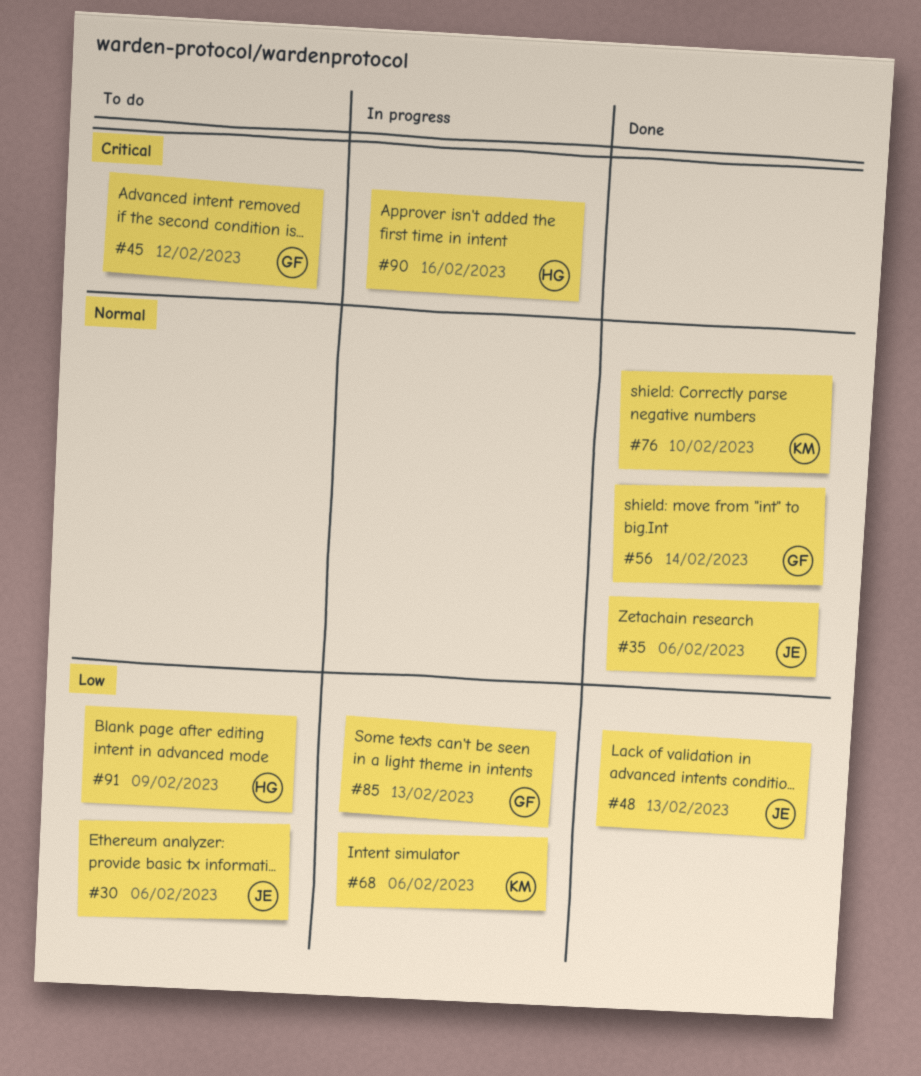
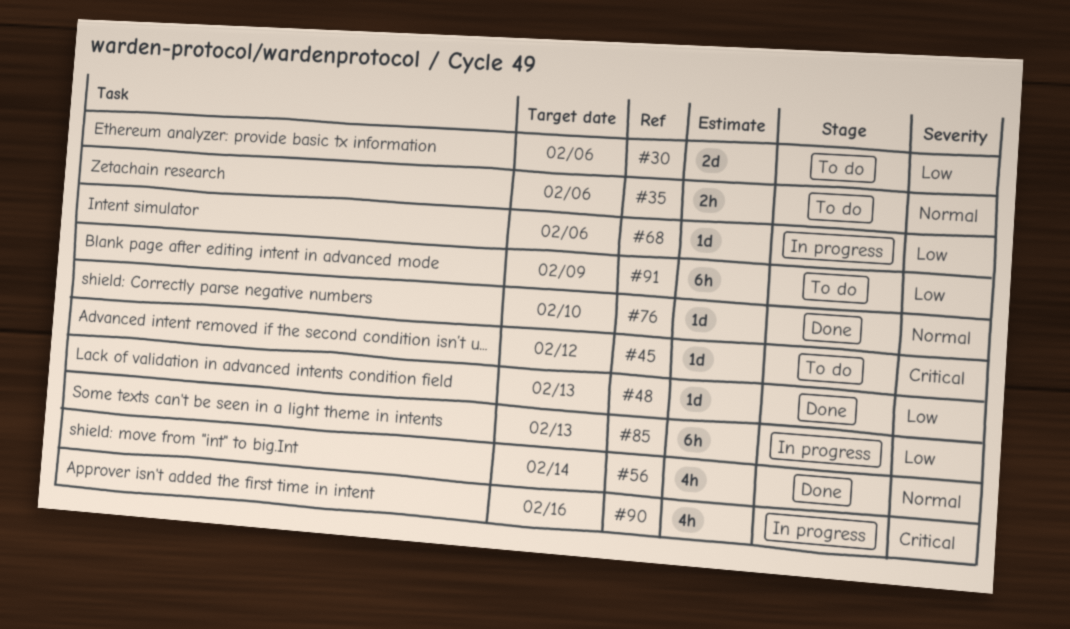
#35, status: Done -> To do

